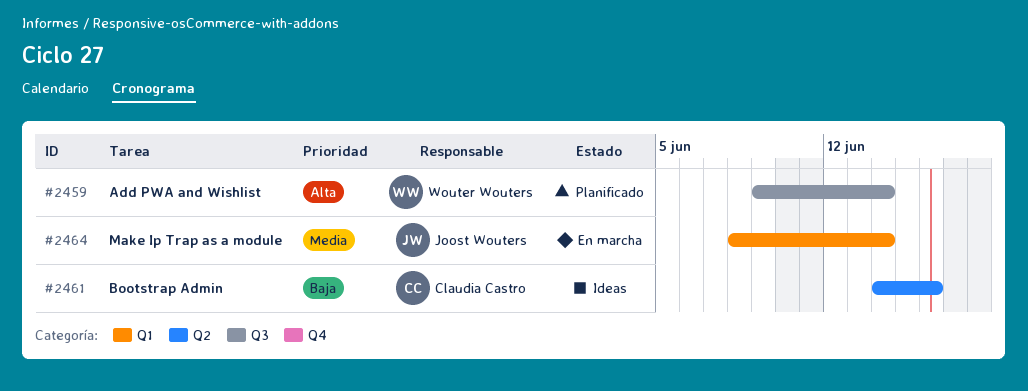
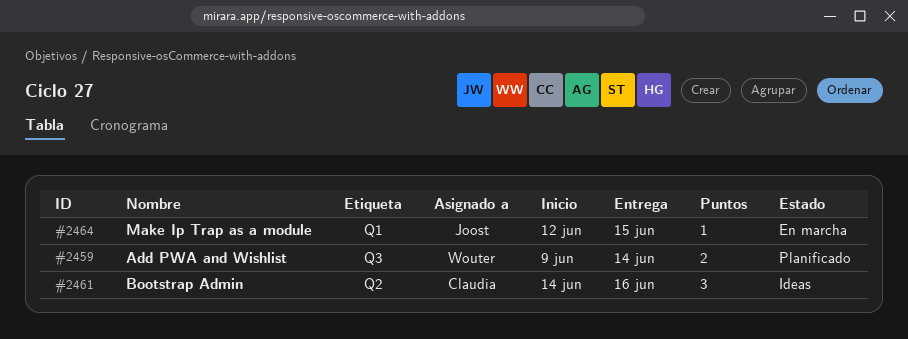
#2464, start: Jun 8 -> Jun 12
#2464, due: Jun 14 -> Jun 15

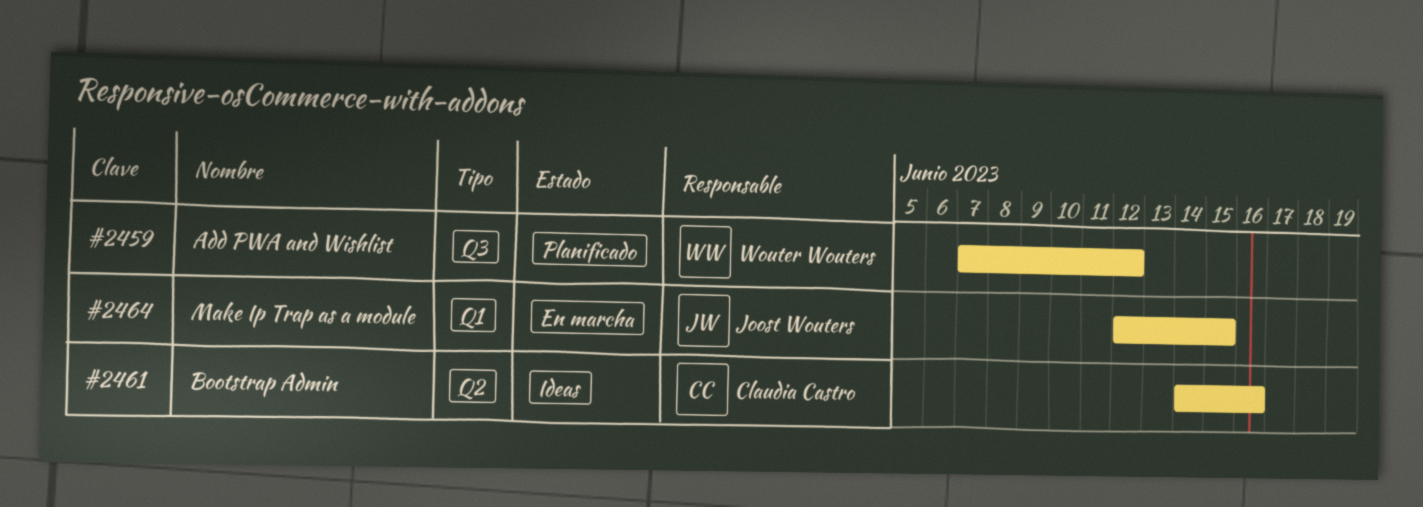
#2459, start: Jun 9 -> Jun 7
#2459, due: Jun 14 -> Jun 12

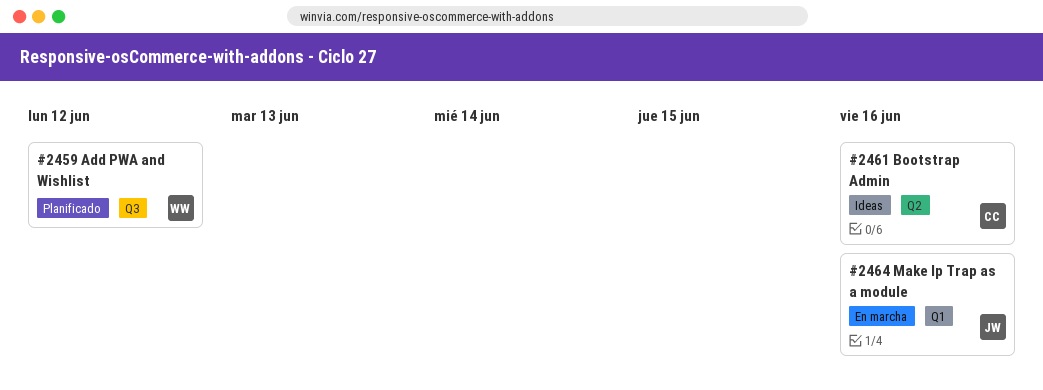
#2464, due: Jun 15 -> Jun 16

